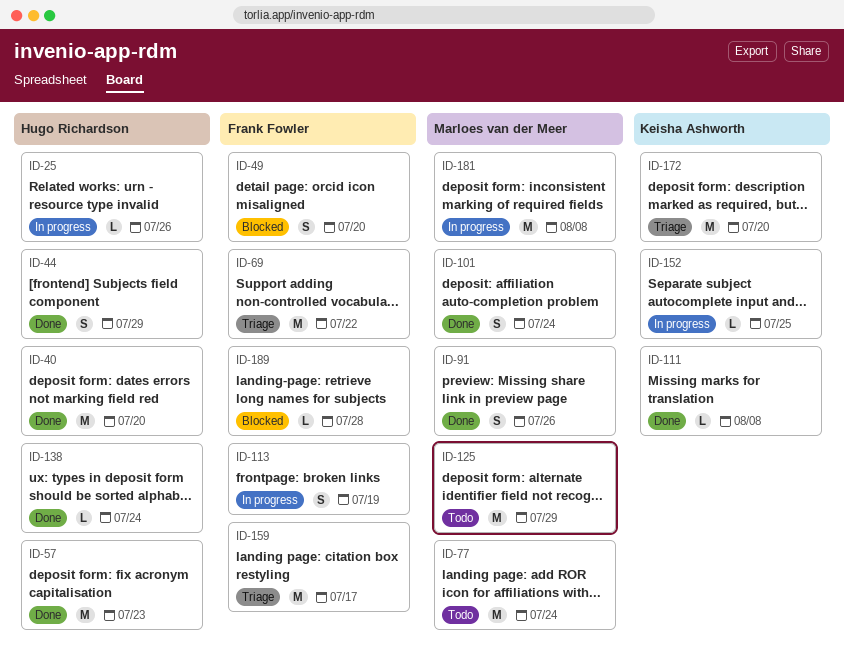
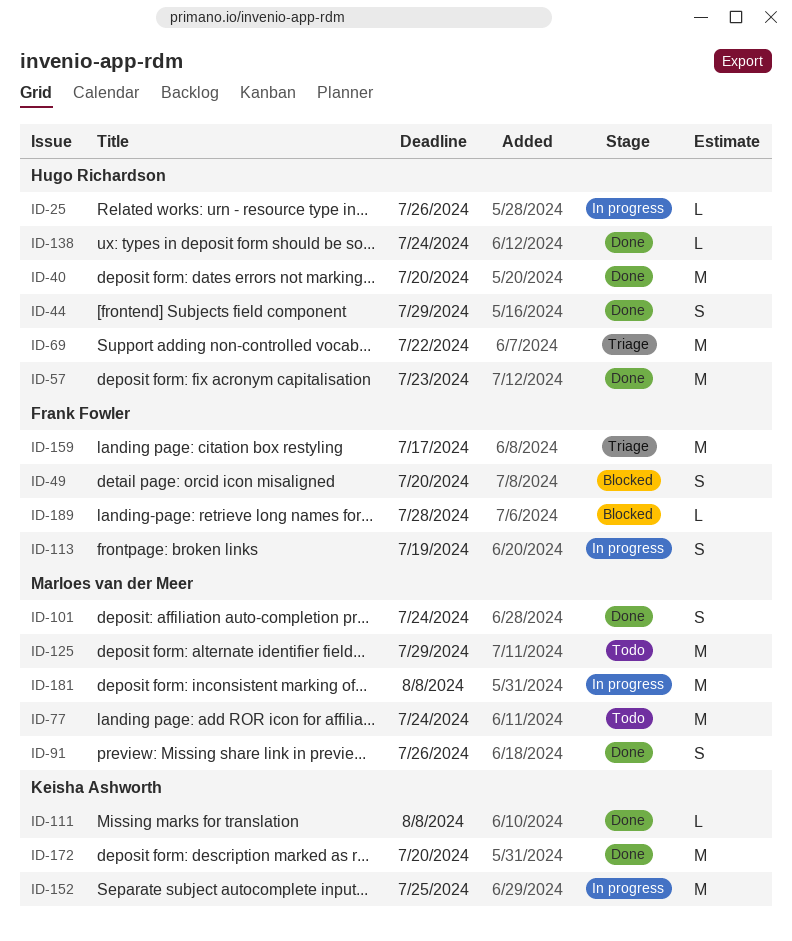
ID-69, owner: Frank Fowler -> Hugo Richardson
ID-152, estimate: L -> M
ID-172, status: Triage -> Done

